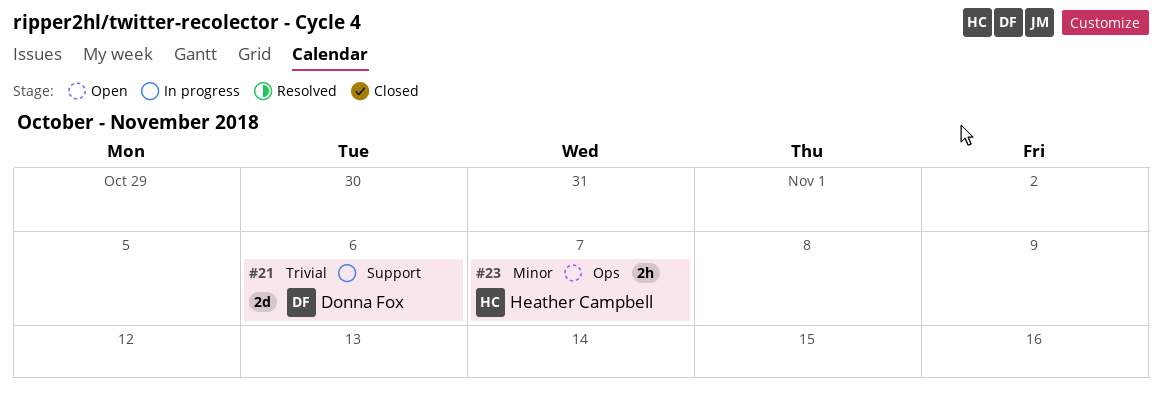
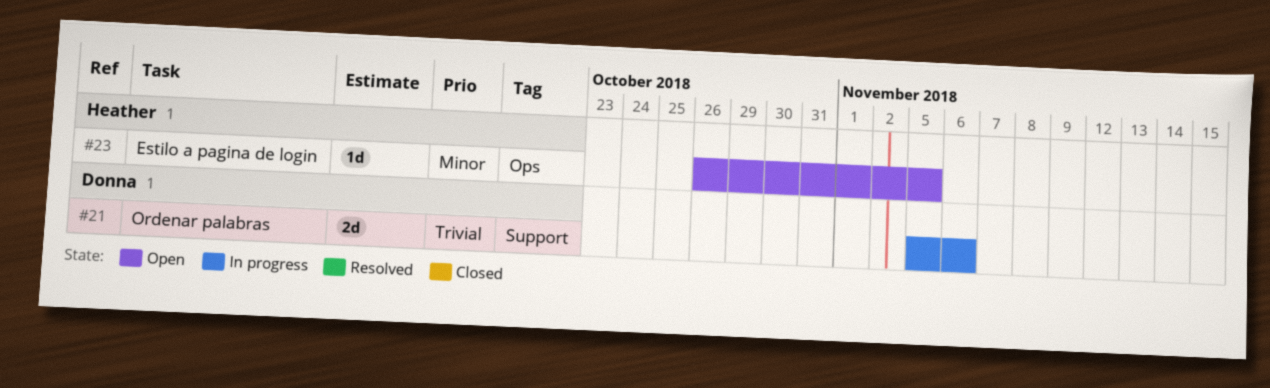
#23, estimate: 2h -> 1d
#23, due: Nov 7 -> Nov 5

